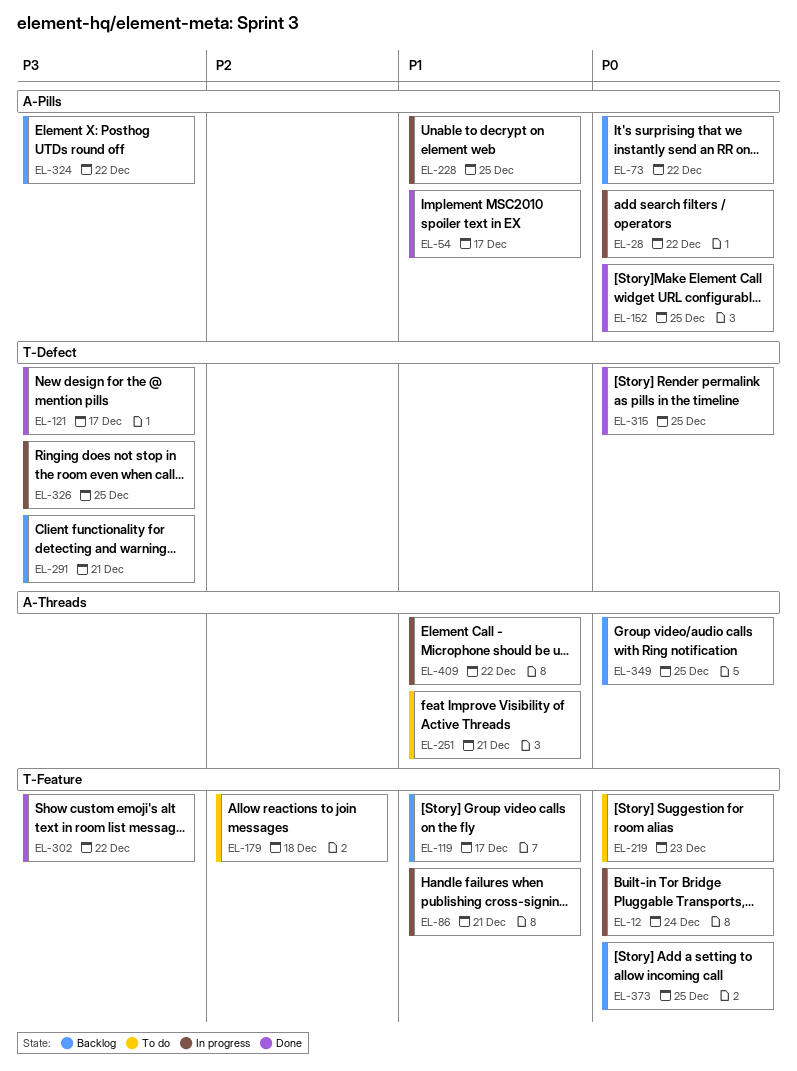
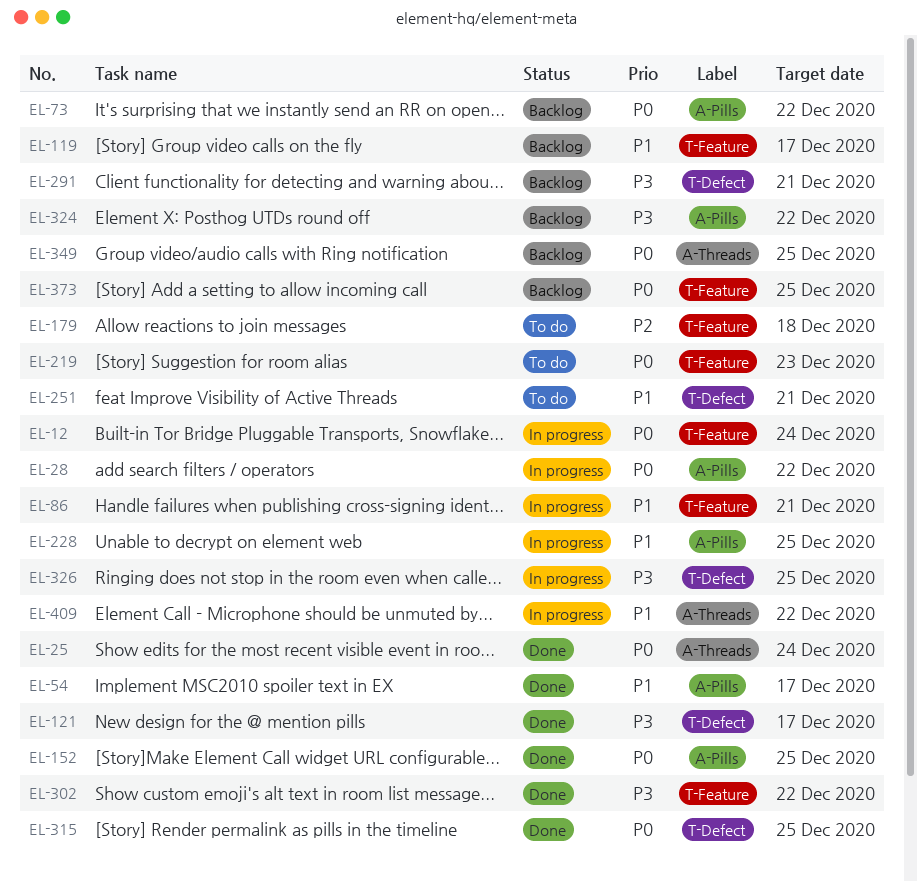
EL-25: none -> present
EL-251, label: A-Threads -> T-Defect

